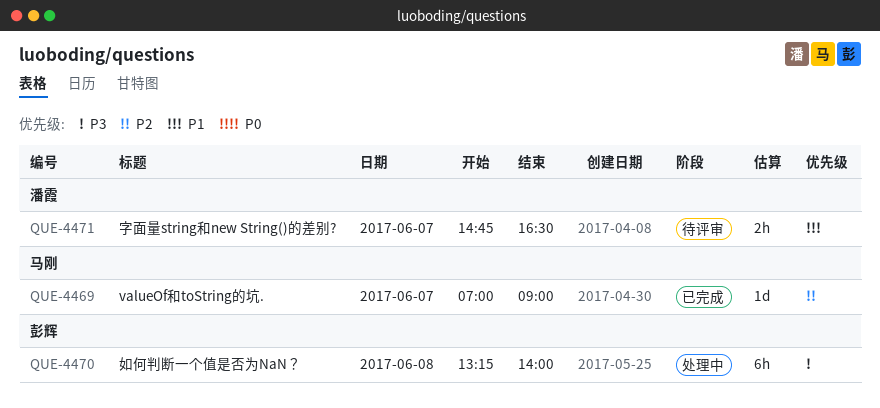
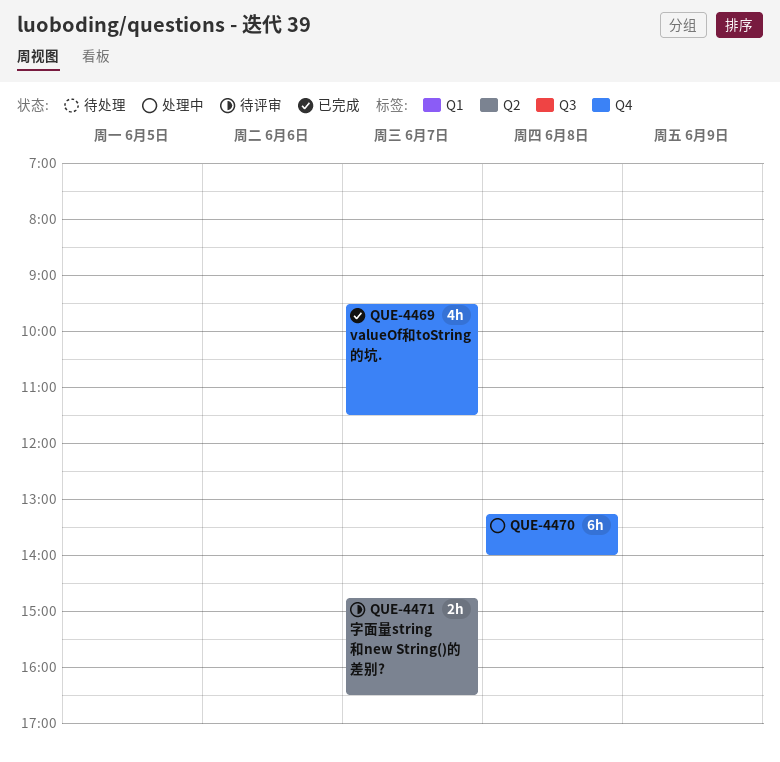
QUE-4469, estimate: 1d -> 4h
QUE-4469, begins: 07:00 -> 09:30
QUE-4469, ends: 09:00 -> 11:30

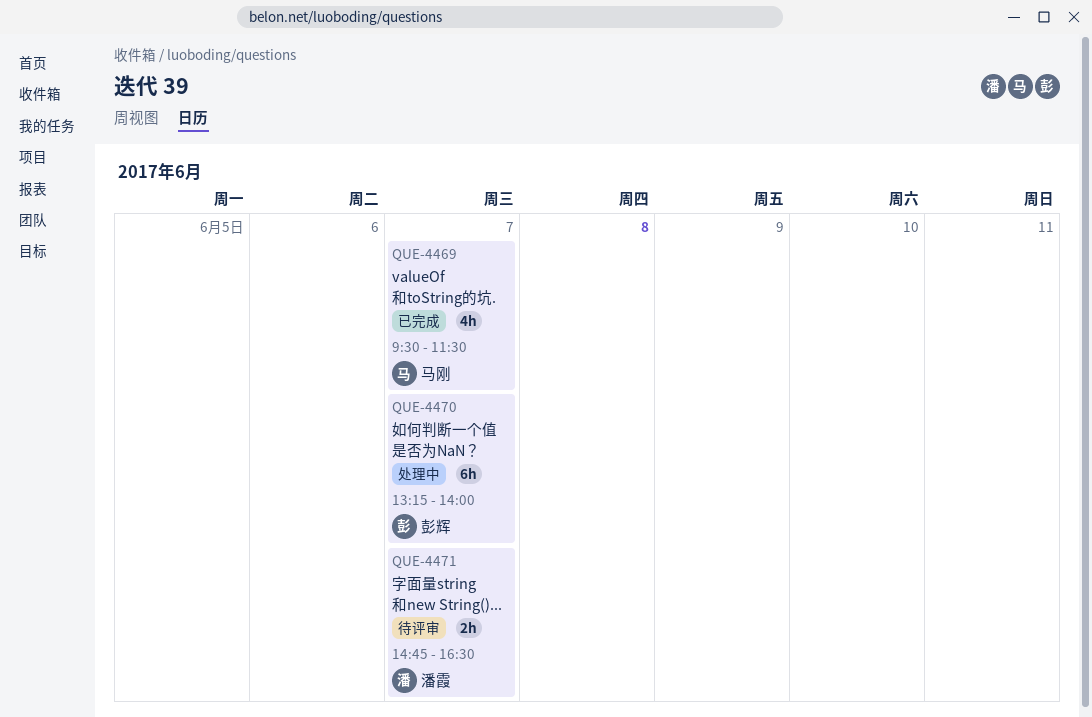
QUE-4470, day: Jun 8 -> Jun 7

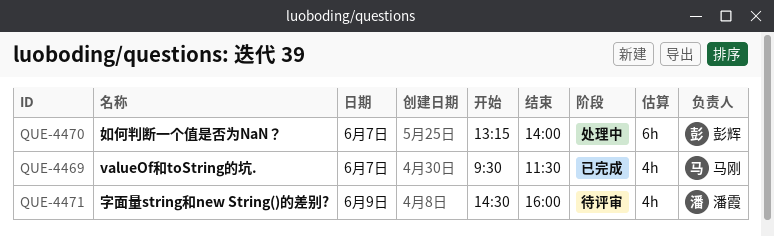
QUE-4471, estimate: 2h -> 4h
QUE-4471, day: Jun 7 -> Jun 9
QUE-4471, begins: 14:45 -> 14:30
QUE-4471, ends: 16:30 -> 16:00

